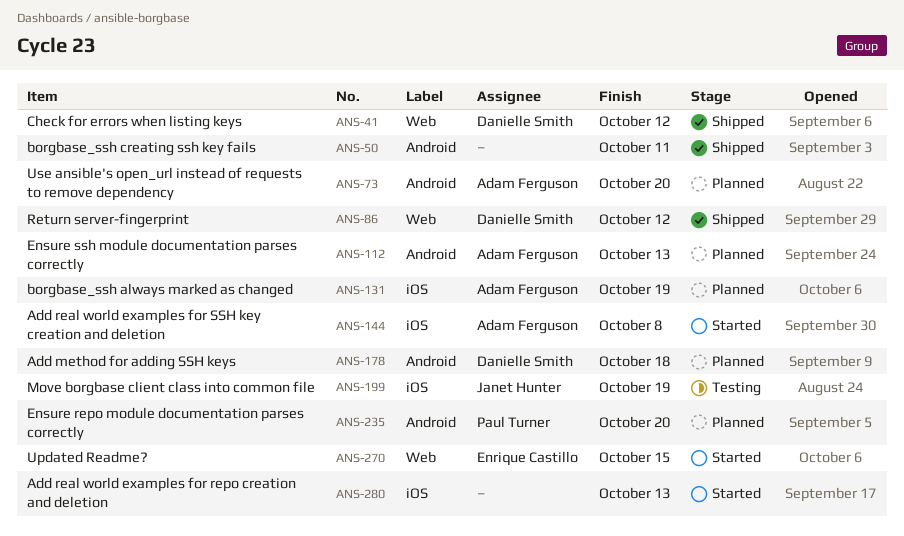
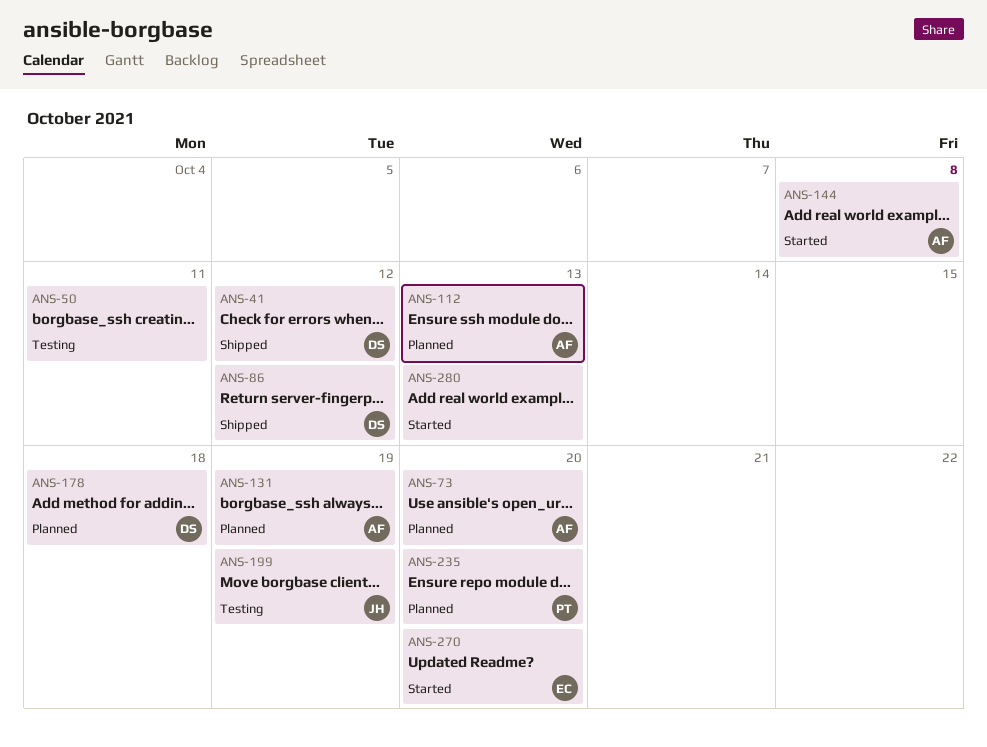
ANS-50, status: Shipped -> Testing
ANS-270, due: Oct 15 -> Oct 20

